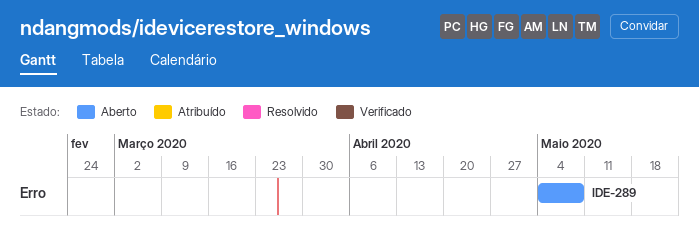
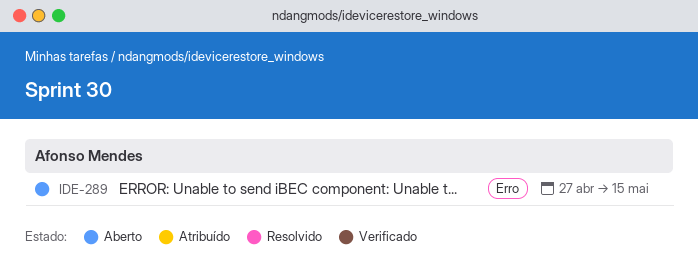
IDE-289, start: May 4 -> Apr 27
IDE-289, due: May 8 -> May 15

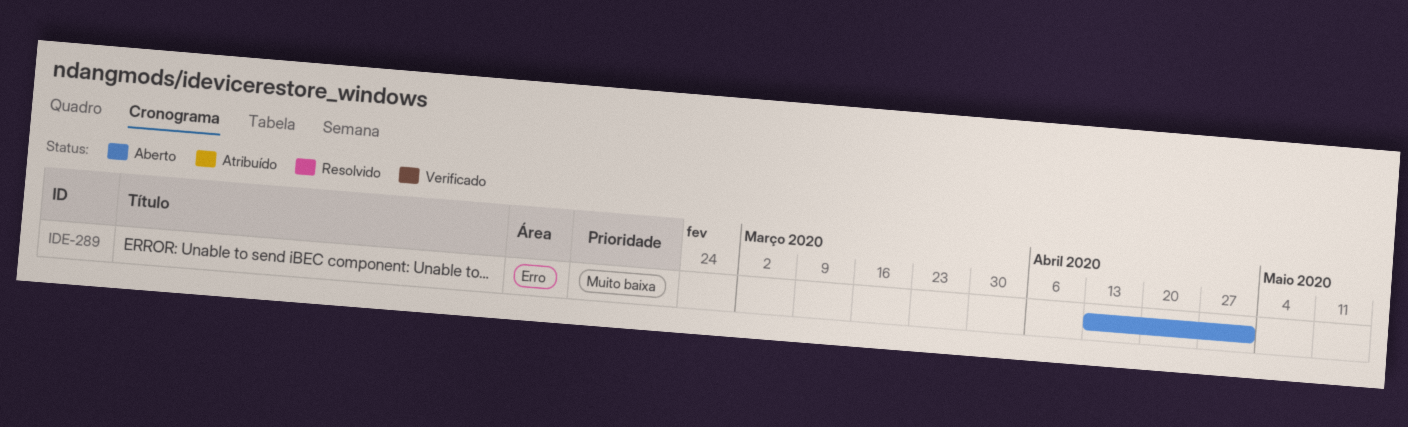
IDE-289, start: Apr 27 -> Apr 13
IDE-289, due: May 15 -> May 1

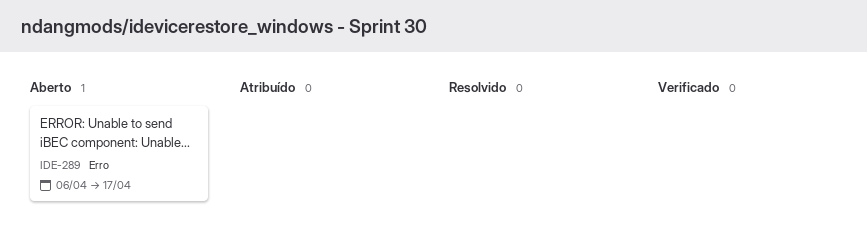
IDE-289, start: Apr 13 -> Apr 6
IDE-289, due: May 1 -> Apr 17

